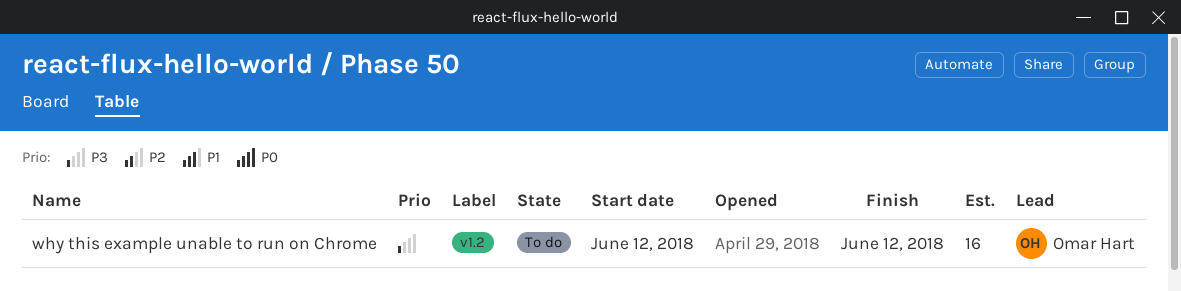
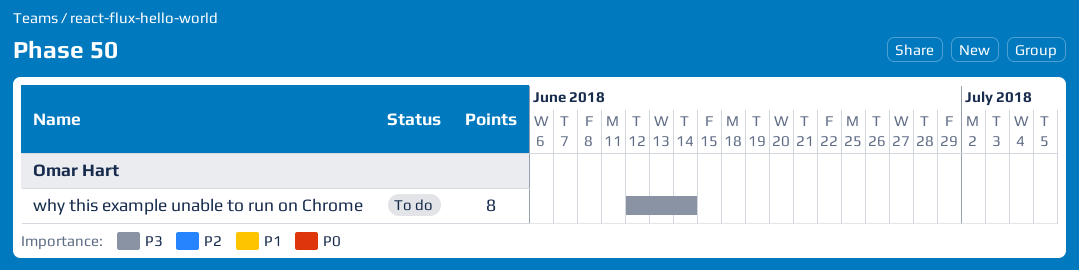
why this example unable to run on Chrome, estimate: 16 -> 8
why this example unable to run on Chrome, due: Jun 12 -> Jun 14

